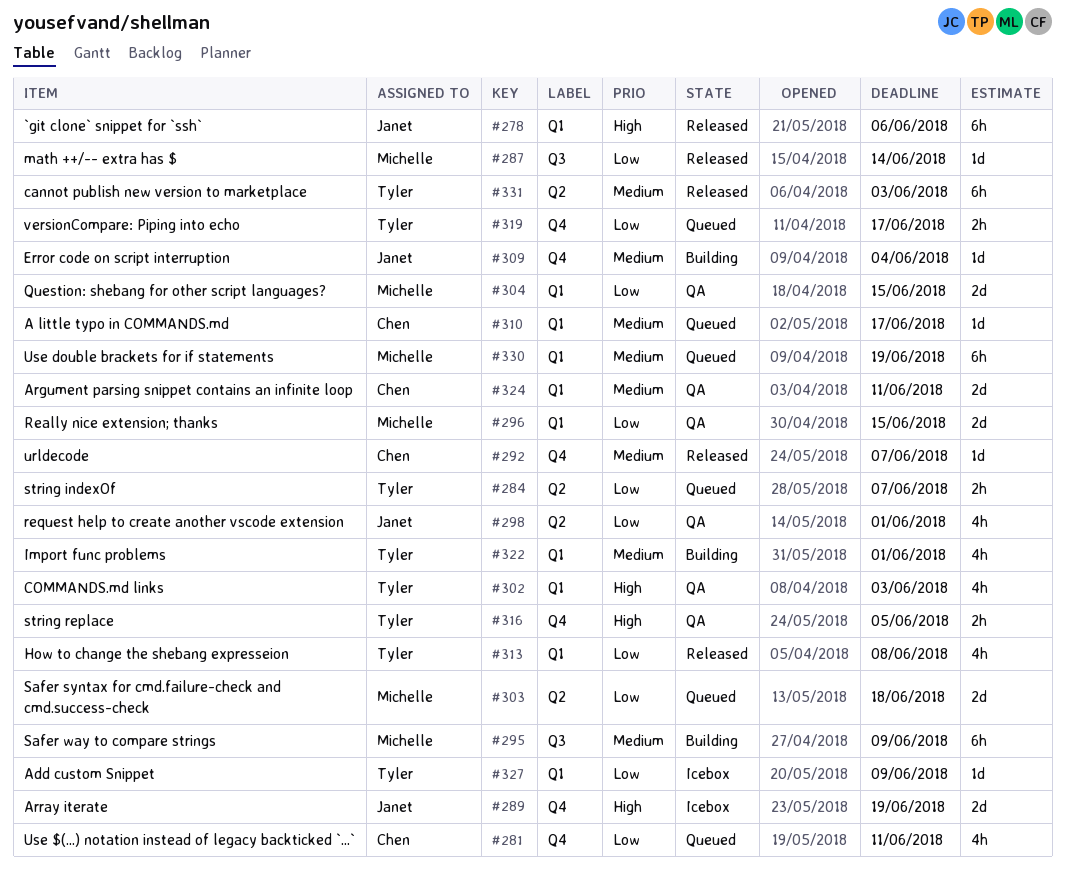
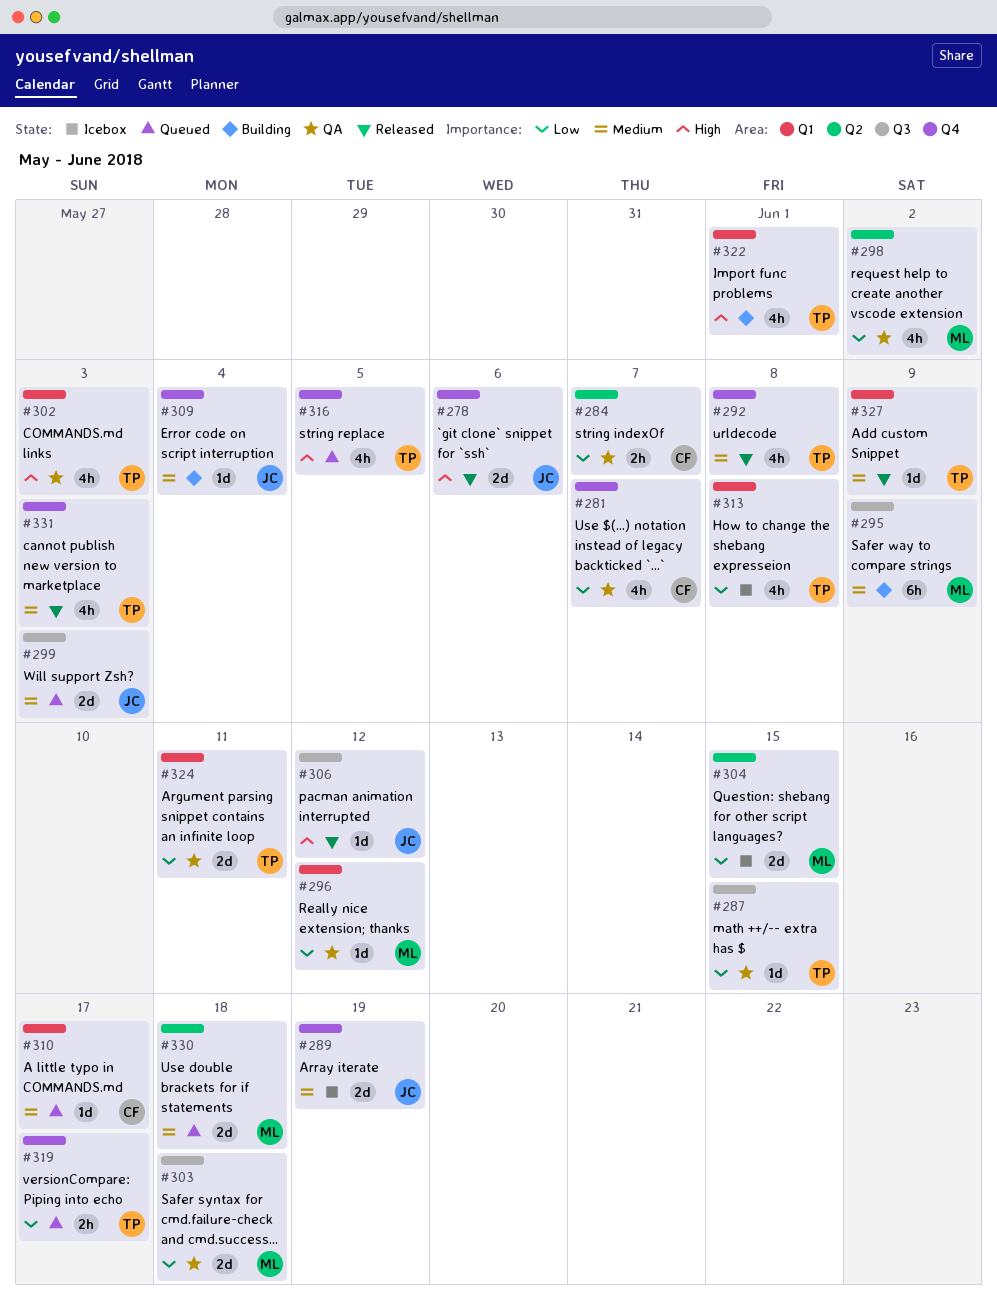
#278, label: Q1 -> Q4
#278, estimate: 6h -> 2d
#281, status: Queued -> QA
#281, due: Jun 11 -> Jun 7
#284, status: Queued -> QA
#284, owner: Tyler -> Chen
#287, status: Released -> QA
#287, owner: Michelle -> Tyler
#287, due: Jun 14 -> Jun 15
#289, priority: High -> Medium
#292, owner: Chen -> Tyler
#292, estimate: 1d -> 4h
#292, due: Jun 7 -> Jun 8
#296, estimate: 2d -> 1d
#296, due: Jun 15 -> Jun 12
#298, owner: Janet -> Michelle
#298, due: Jun 1 -> Jun 2
#299: none -> present
#303, status: Queued -> QA
#303, label: Q2 -> Q3
#304, status: QA -> Icebox
#304, label: Q1 -> Q2
#306: none -> present
#313, status: Released -> Icebox
#316, status: QA -> Queued
#316, estimate: 2h -> 4h
#322, priority: Medium -> High
#324, owner: Chen -> Tyler
#324, priority: Medium -> Low
#327, status: Icebox -> Released
#327, priority: Low -> Medium
#330, label: Q1 -> Q2
#330, estimate: 6h -> 2d
#330, due: Jun 19 -> Jun 18
#331, label: Q2 -> Q4
#331, estimate: 6h -> 4h

